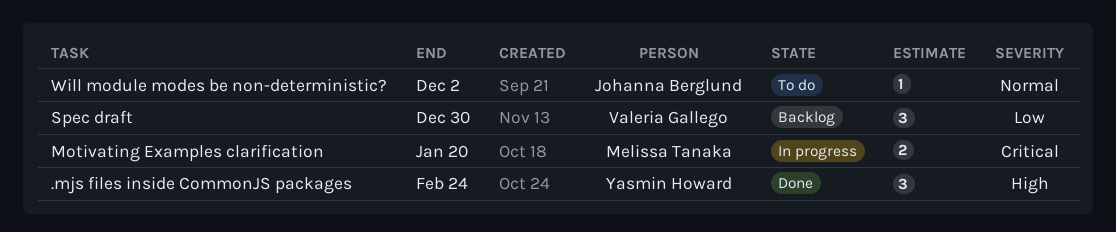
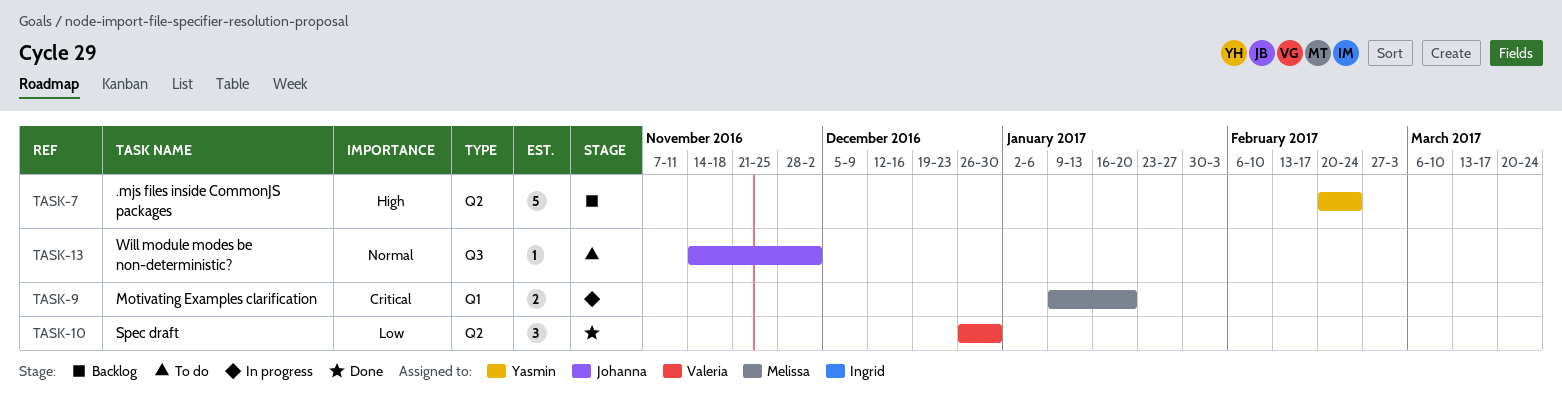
.mjs files inside CommonJS packages, status: Done -> Backlog
.mjs files inside CommonJS packages, estimate: 3 -> 5
Spec draft, status: Backlog -> Done

